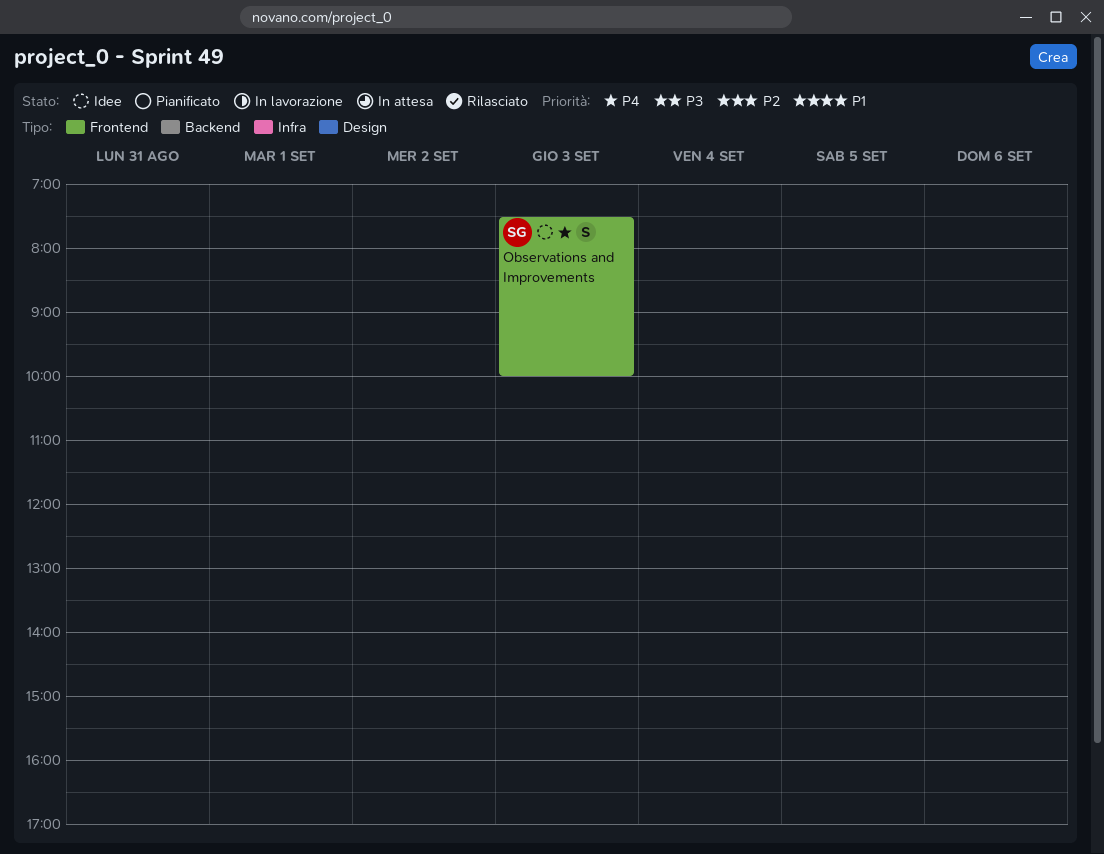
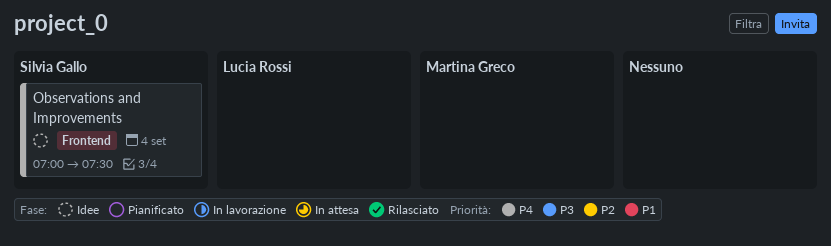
Observations and Improvements, day: Sep 3 -> Sep 4
Observations and Improvements, begins: 07:30 -> 07:00
Observations and Improvements, ends: 10:00 -> 07:30

